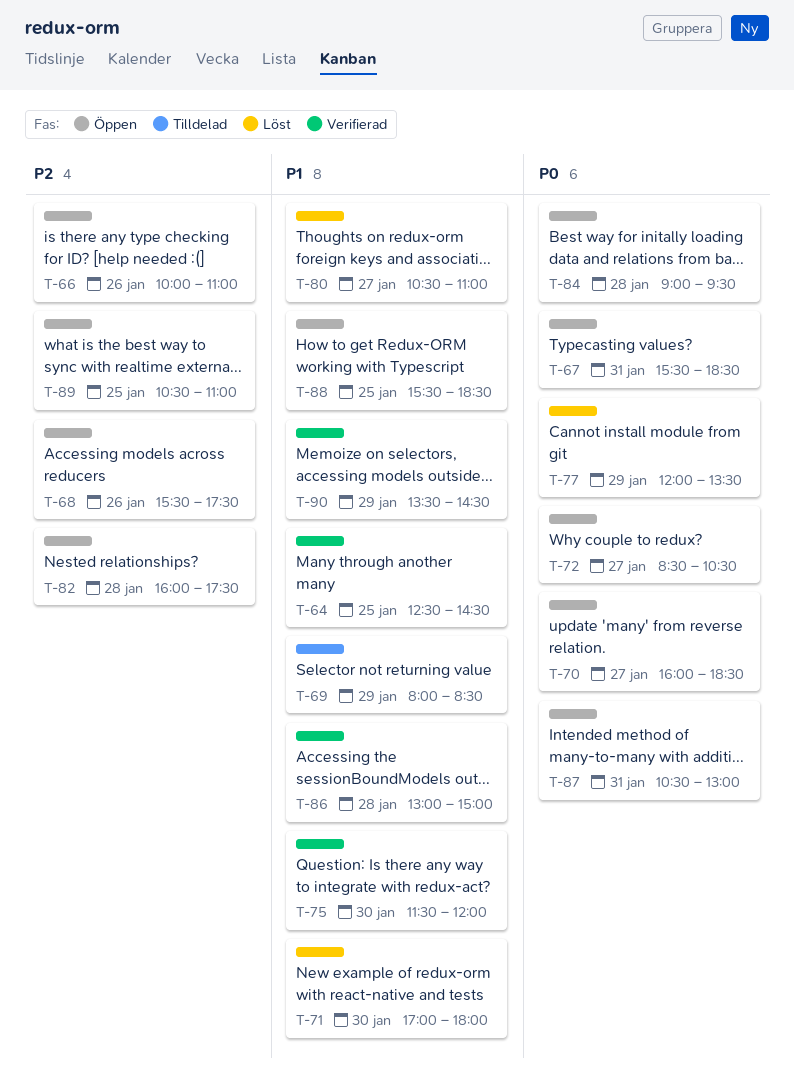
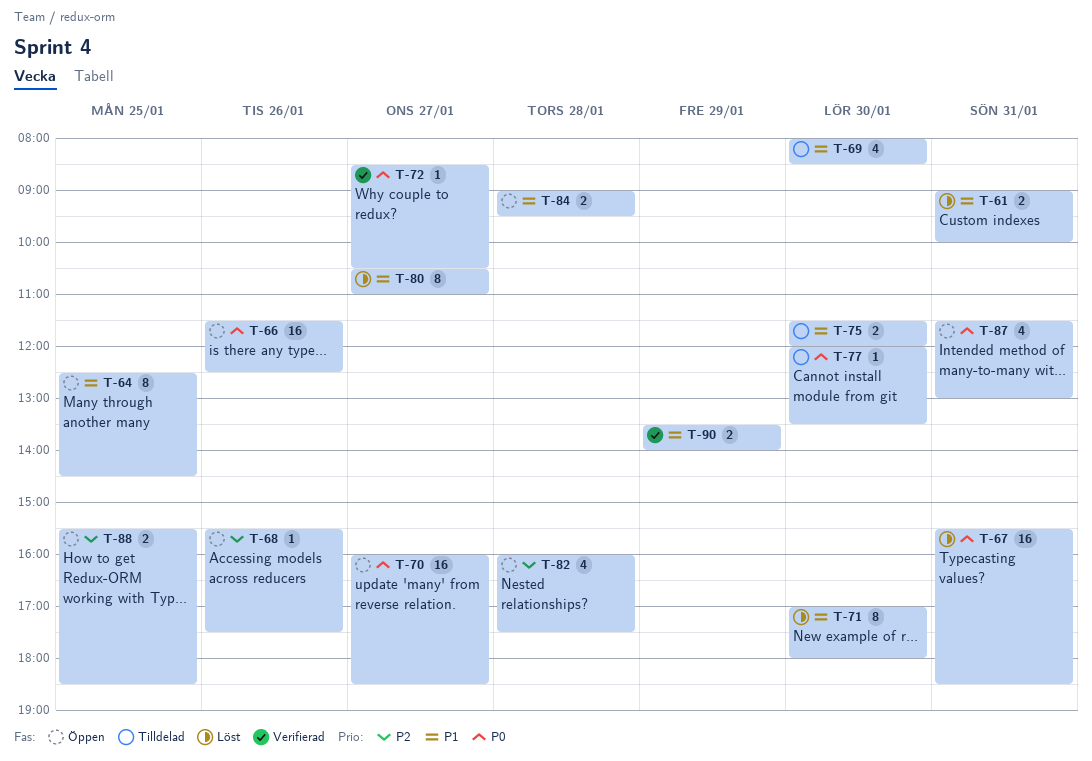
T-61: none -> present
T-64, status: Verifierad -> Öppen
T-66, priority: P2 -> P0
T-66, begins: 10:00 -> 11:30
T-66, ends: 11:00 -> 12:30
T-67, status: Öppen -> Löst
T-69, day: Jan 29 -> Jan 30
T-72, status: Öppen -> Verifierad
T-75, status: Verifierad -> Tilldelad
T-77, status: Löst -> Tilldelad
T-77, day: Jan 29 -> Jan 30
T-84, priority: P0 -> P1
T-86: present -> none
T-87, begins: 10:30 -> 11:30
T-88, priority: P1 -> P2
T-89: present -> none
T-90, ends: 14:30 -> 14:00

